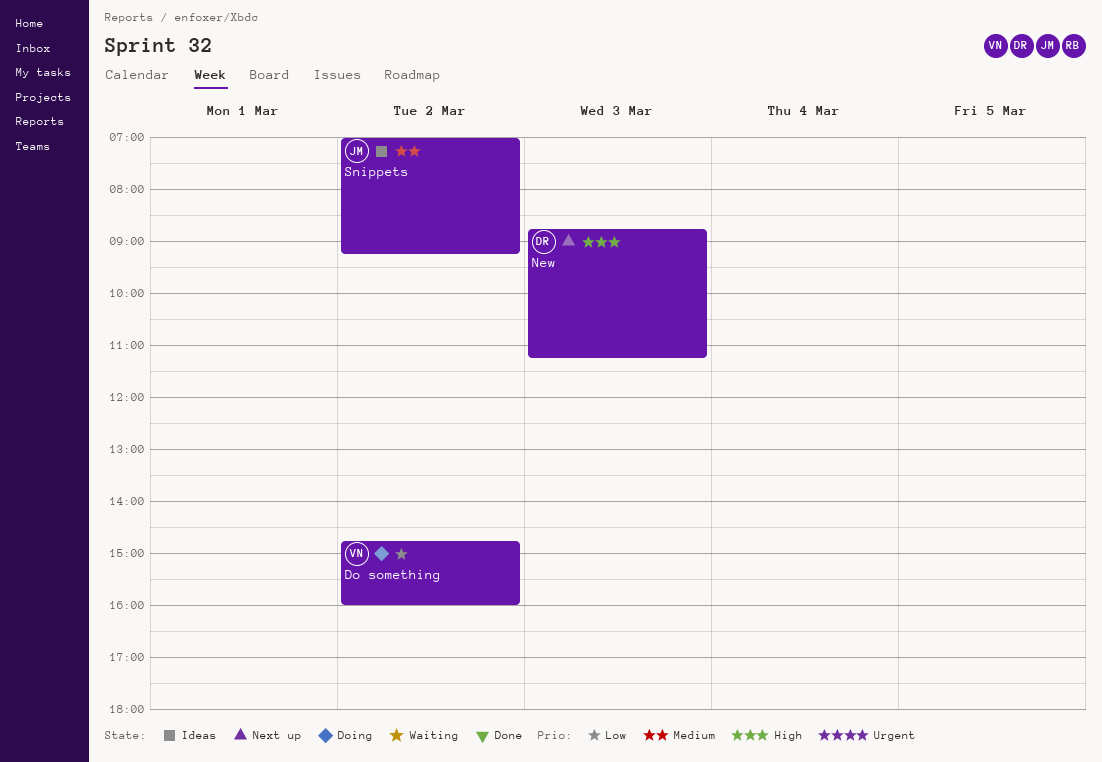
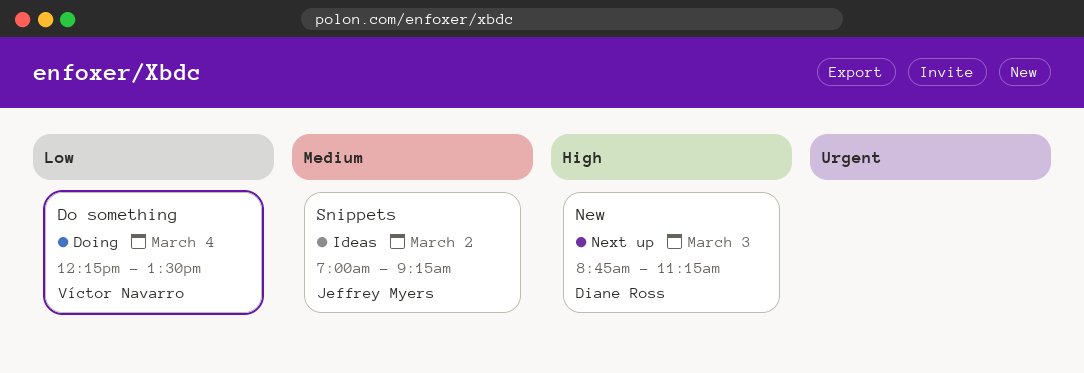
Do something, day: Mar 2 -> Mar 4
Do something, begins: 14:45 -> 12:15
Do something, ends: 16:00 -> 13:30

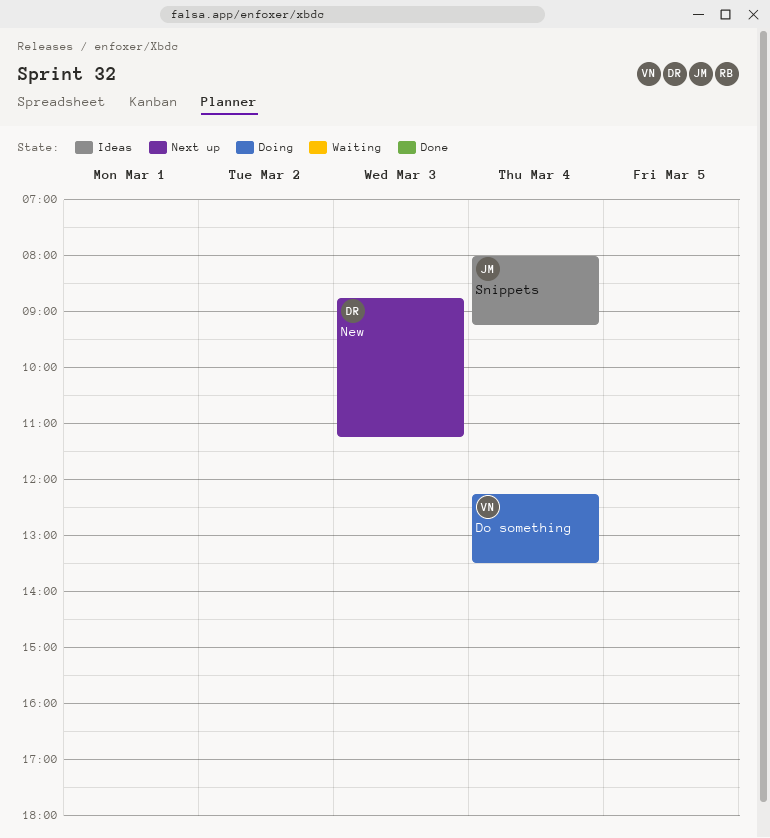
Snippets, day: Mar 2 -> Mar 4
Snippets, begins: 07:00 -> 08:00

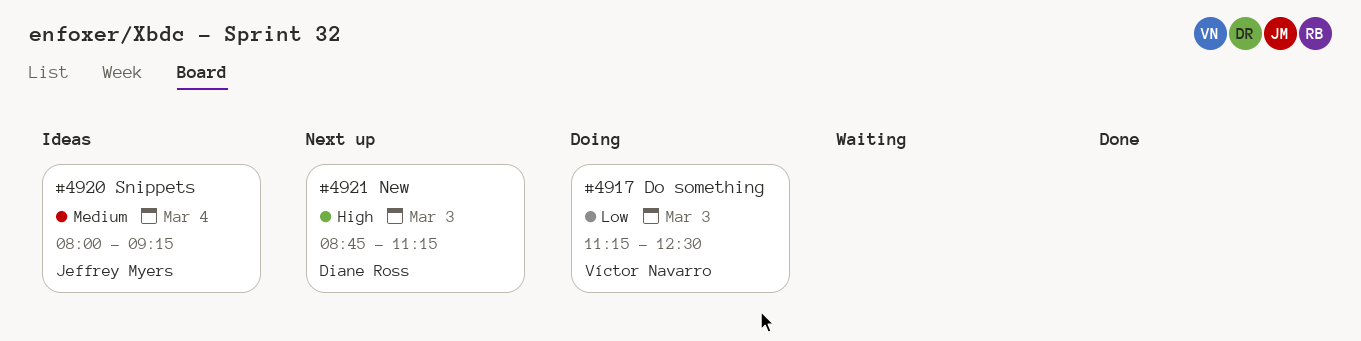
Do something, day: Mar 4 -> Mar 3
Do something, begins: 12:15 -> 11:15
Do something, ends: 13:30 -> 12:30

